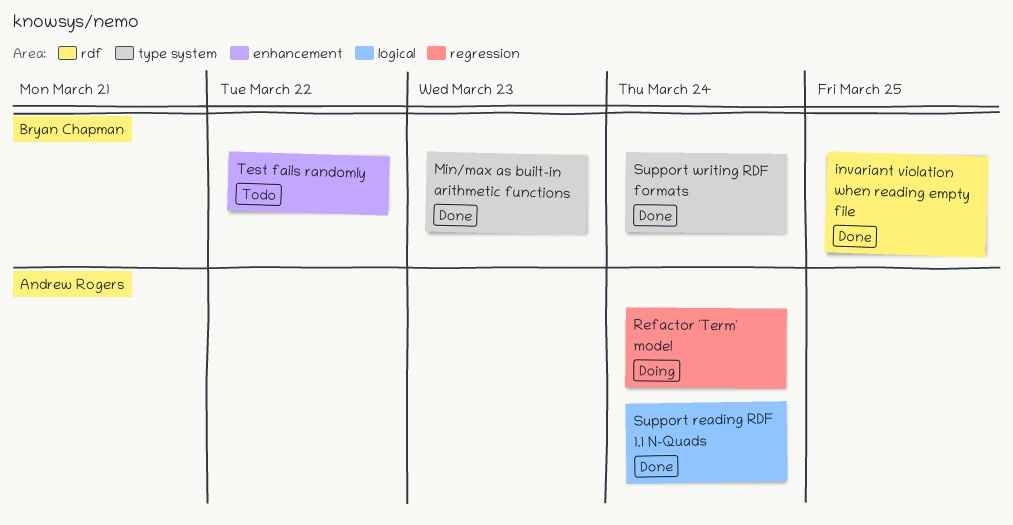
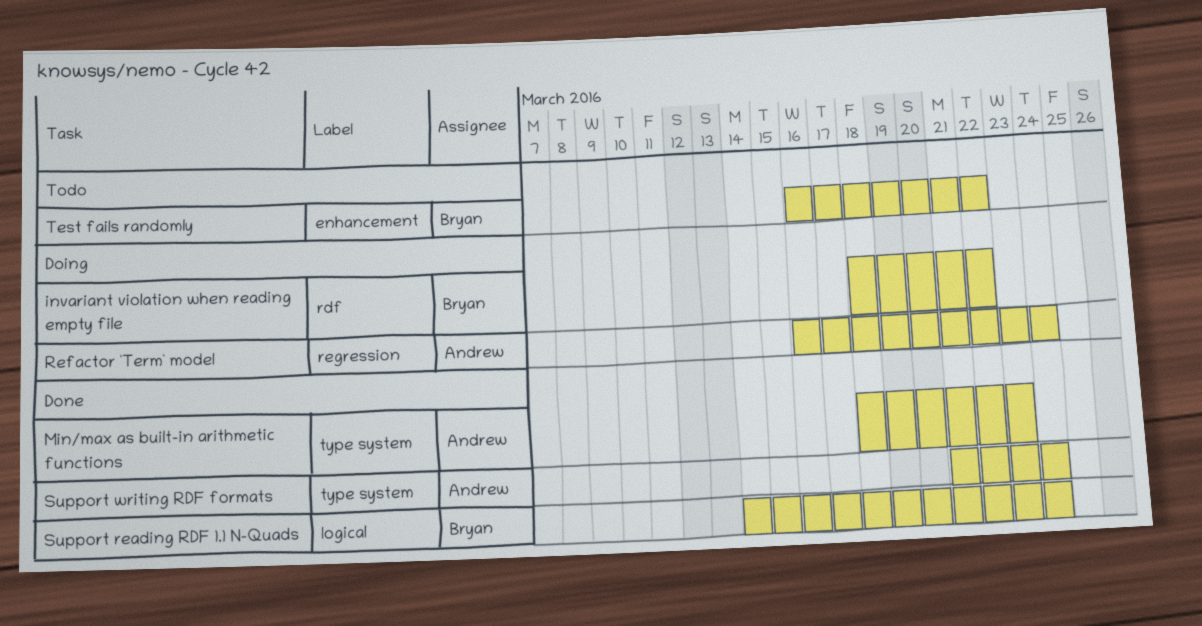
invariant violation when reading empty file, status: Done -> Doing
invariant violation when reading empty file, due: Mar 25 -> Mar 22
Min/max as built-in arithmetic functions, owner: Bryan Chapman -> Andrew Rogers
Support reading RDF 1.1 N-Quads, owner: Andrew Rogers -> Bryan Chapman
Support writing RDF formats, owner: Bryan Chapman -> Andrew Rogers

